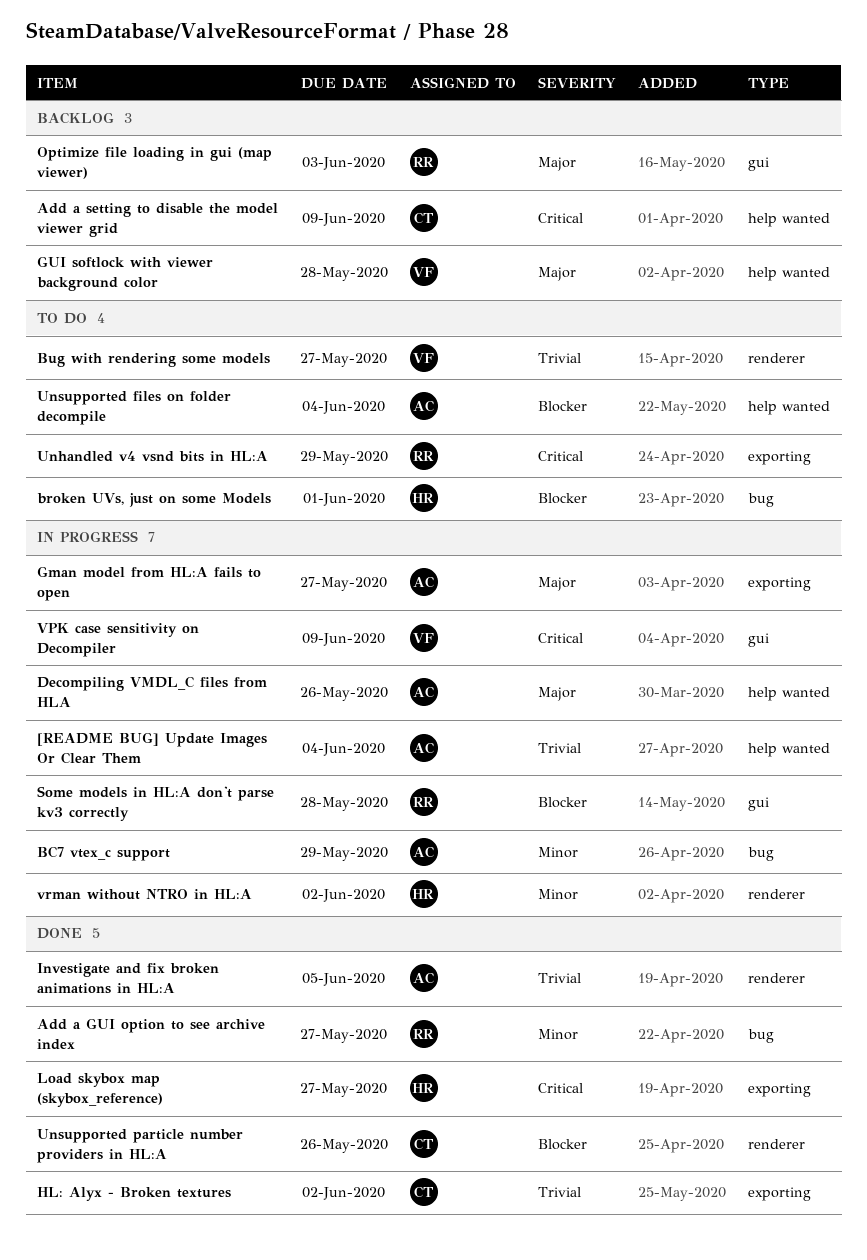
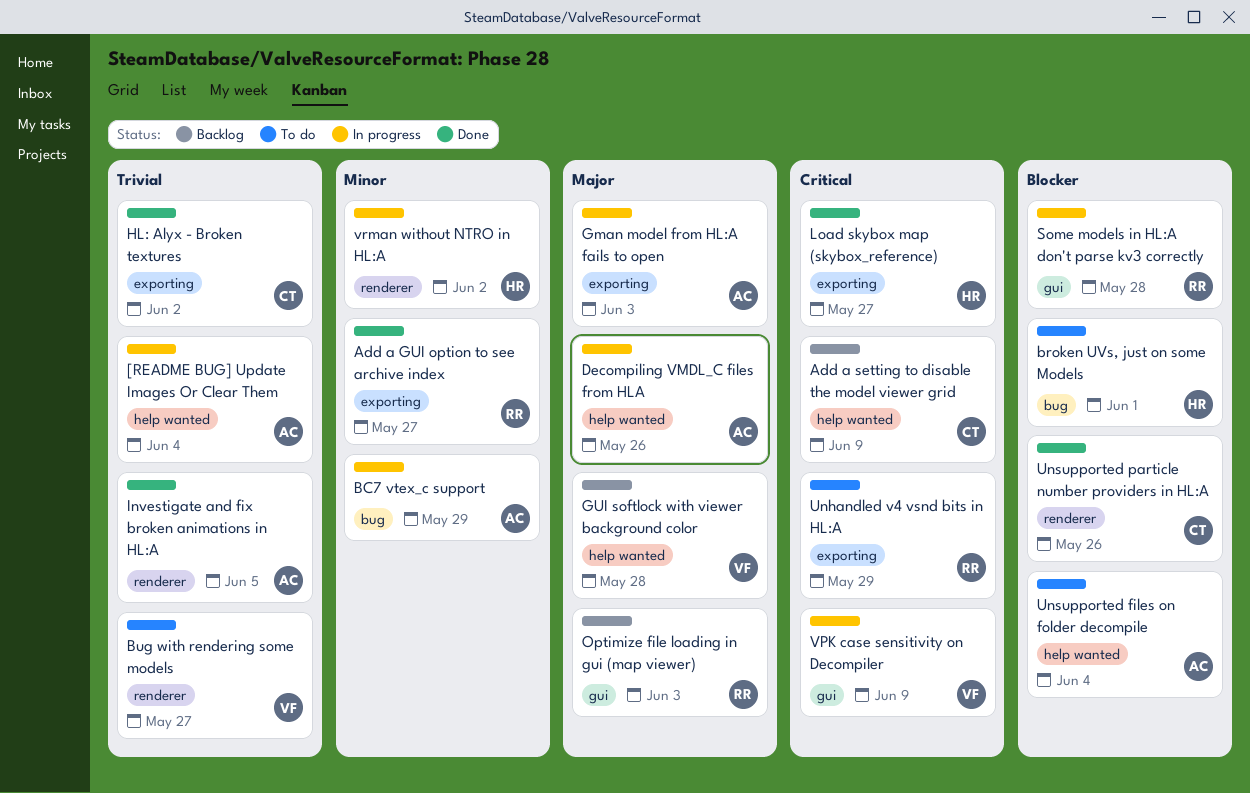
Add a GUI option to see archive index, label: bug -> exporting
Gman model from HL:A fails to open, due: May 27 -> Jun 3

